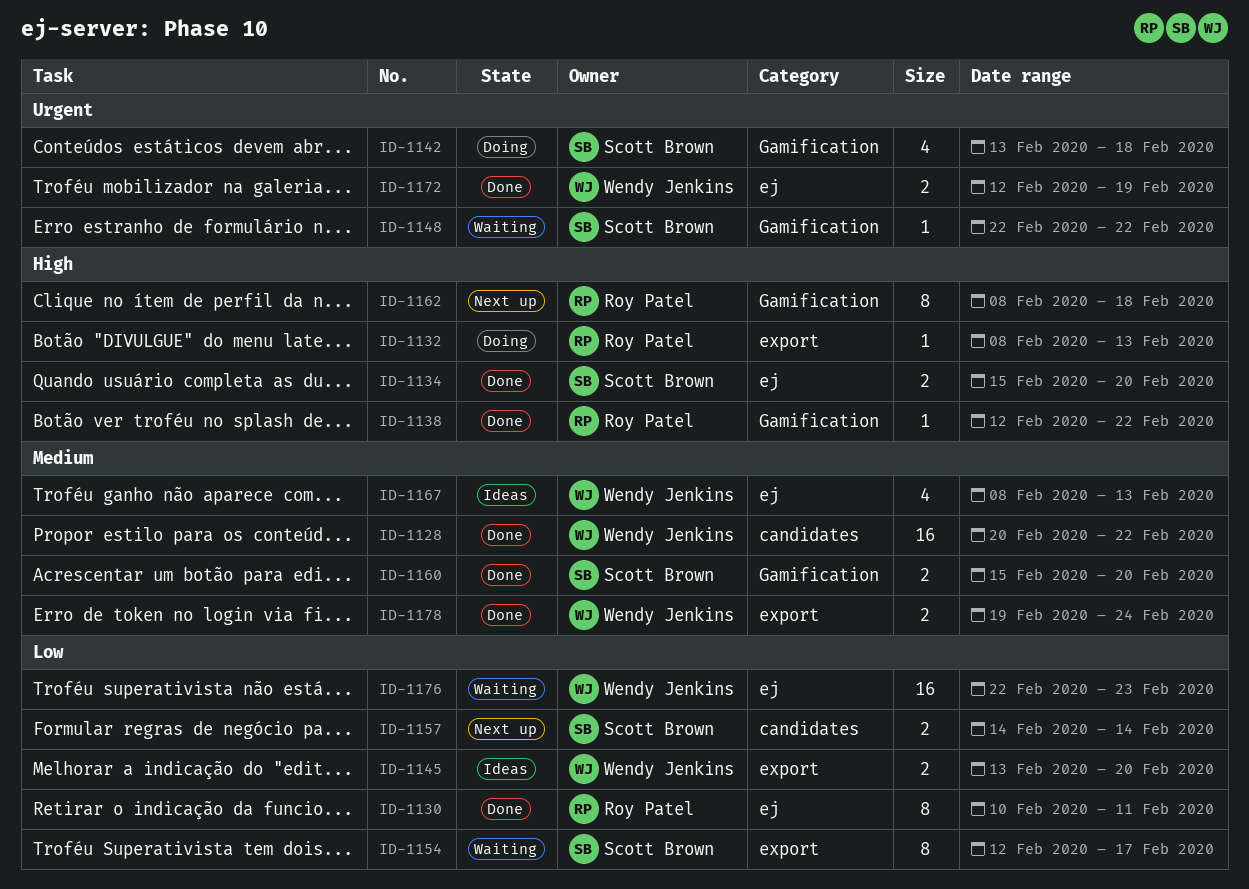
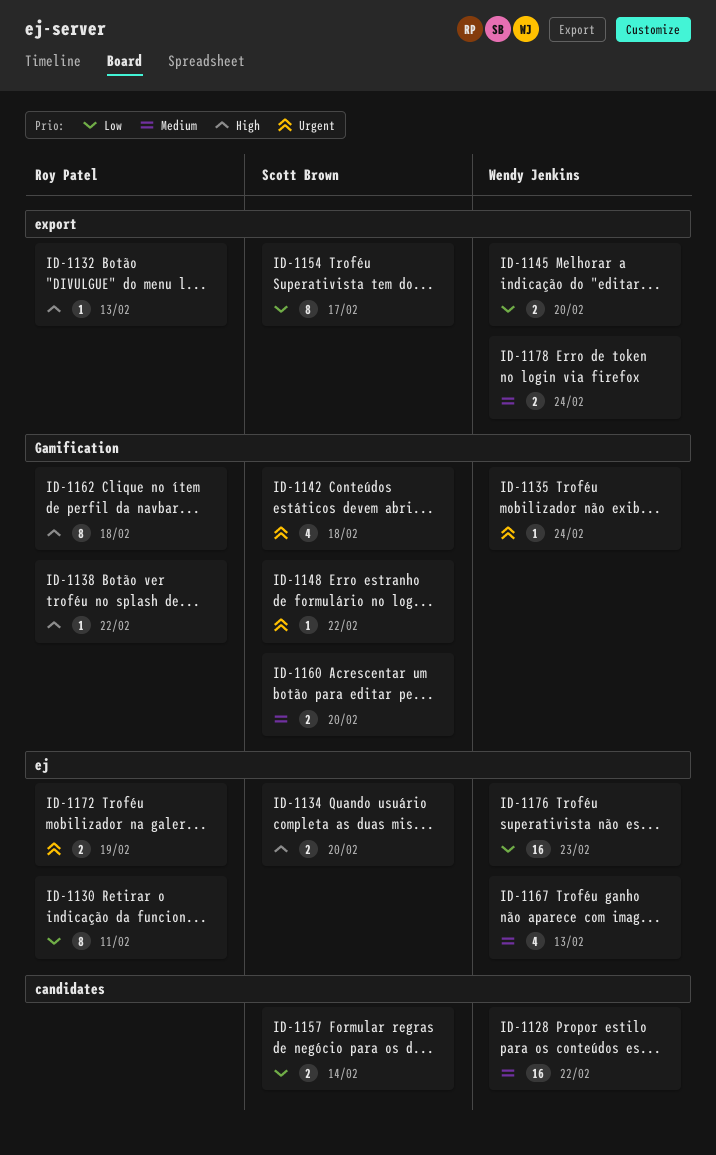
ID-1135: none -> present
ID-1172, owner: Wendy Jenkins -> Roy Patel

